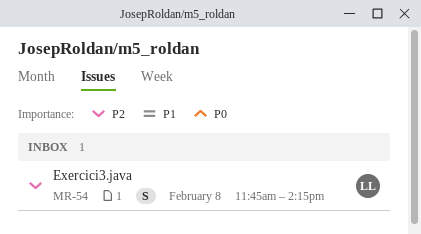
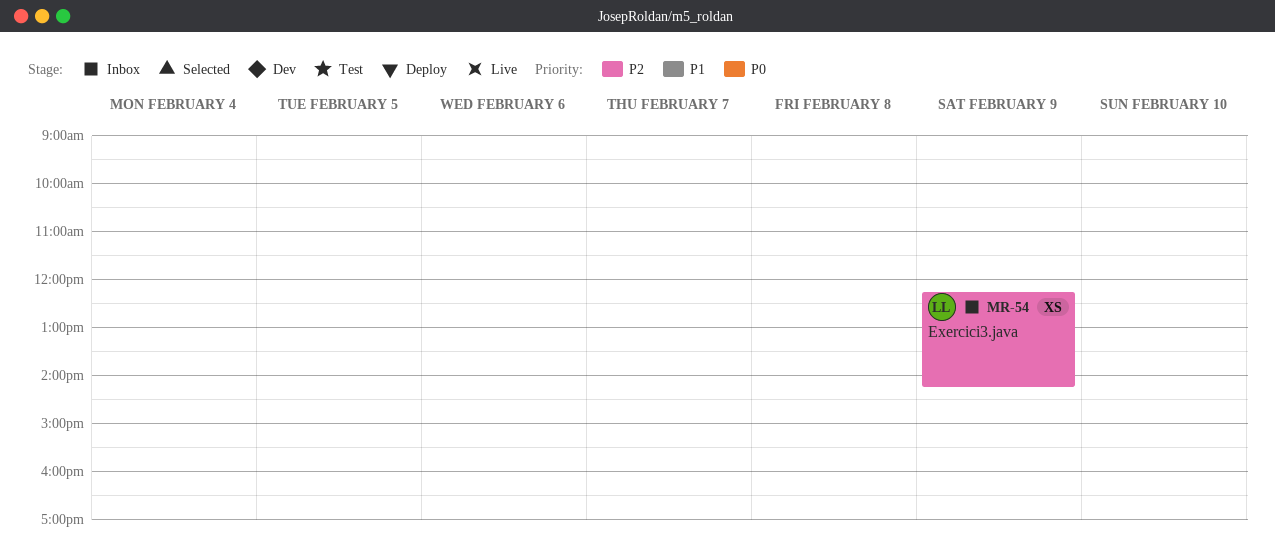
MR-54, estimate: S -> XS
MR-54, day: Feb 8 -> Feb 9
MR-54, begins: 11:45 -> 12:15

